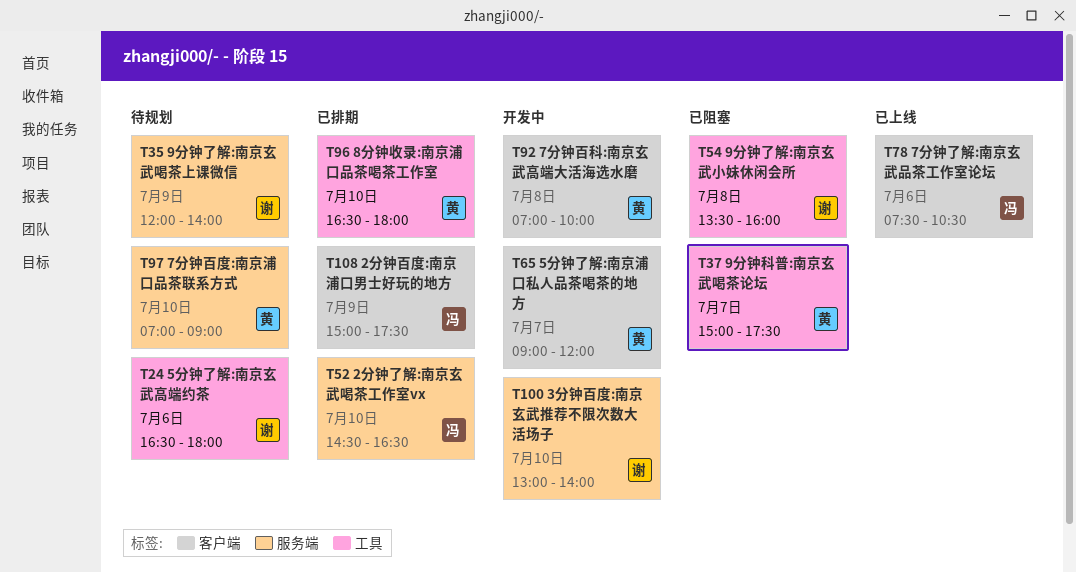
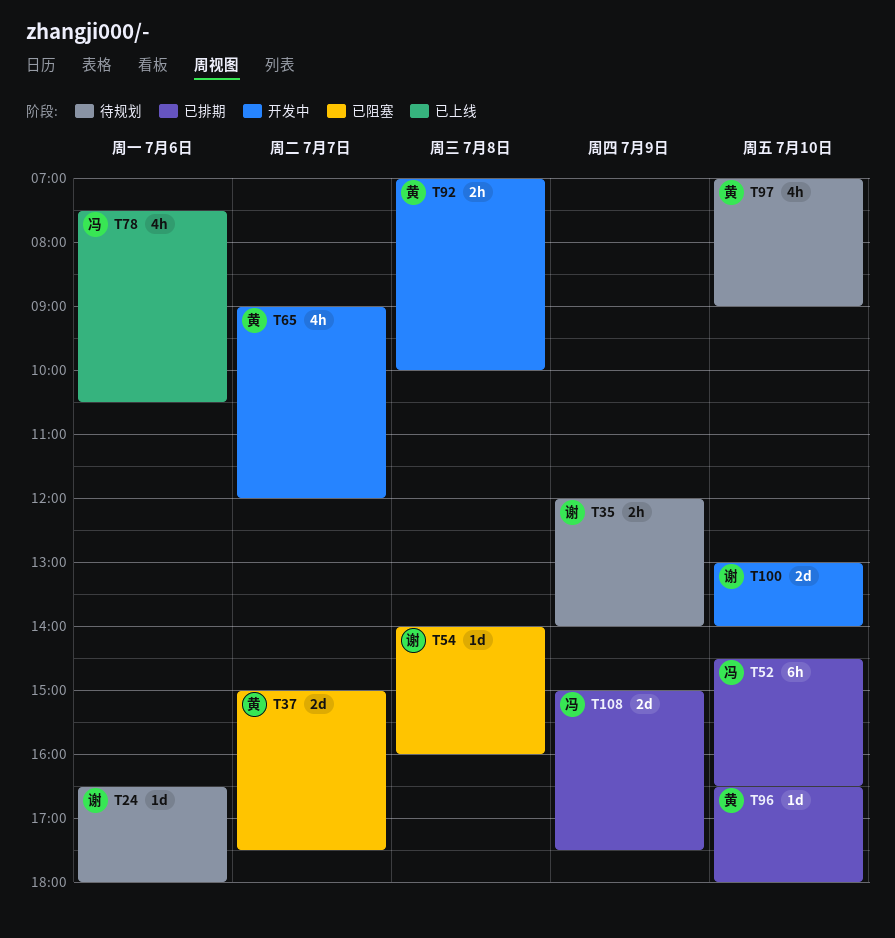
T54, begins: 13:30 -> 14:00

